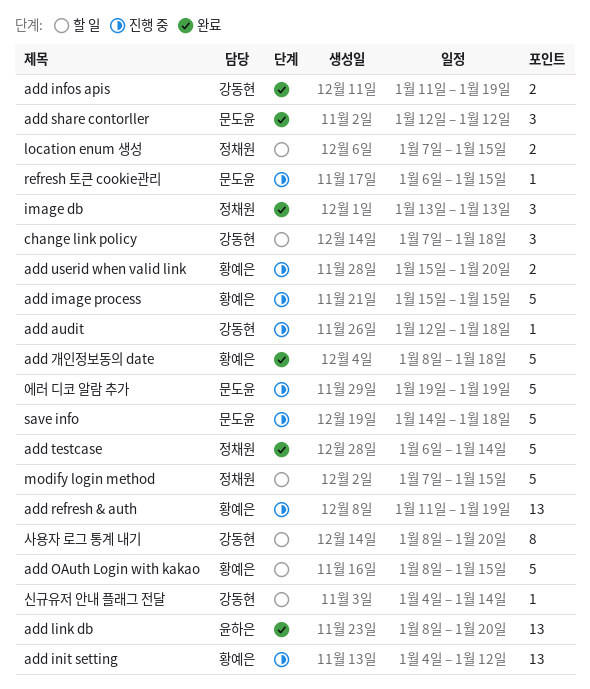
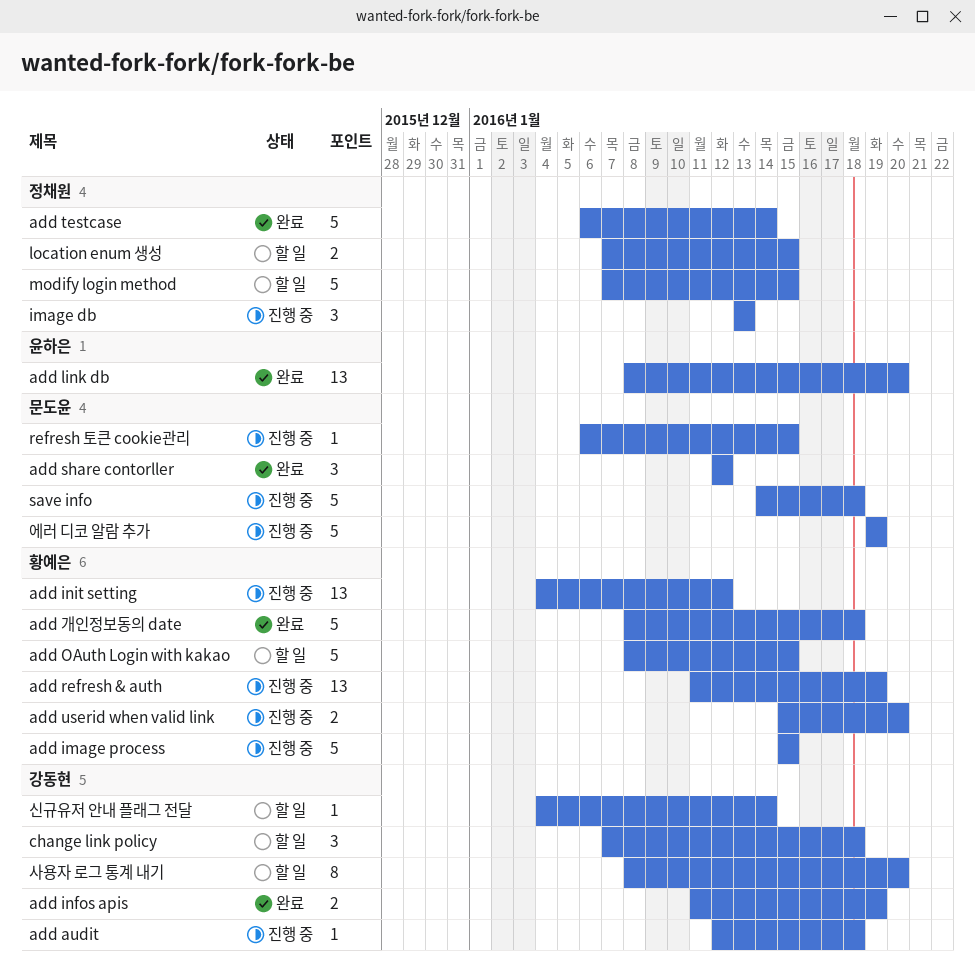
image db, status: 완료 -> 진행 중

